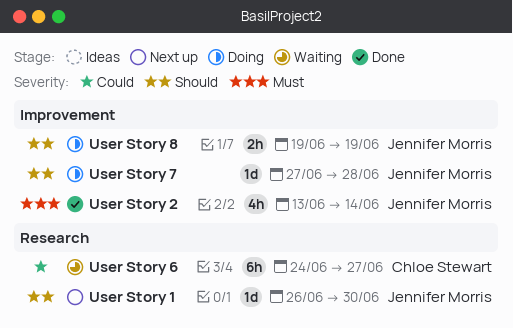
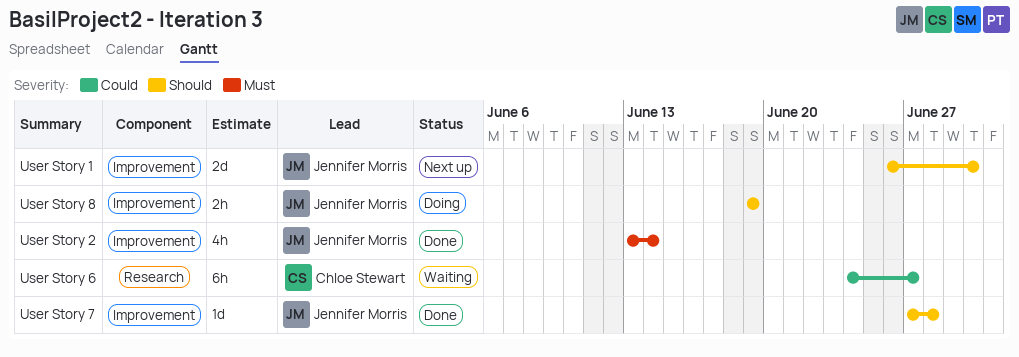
User Story 1, label: Research -> Improvement
User Story 1, estimate: 1d -> 2d
User Story 7, status: Doing -> Done

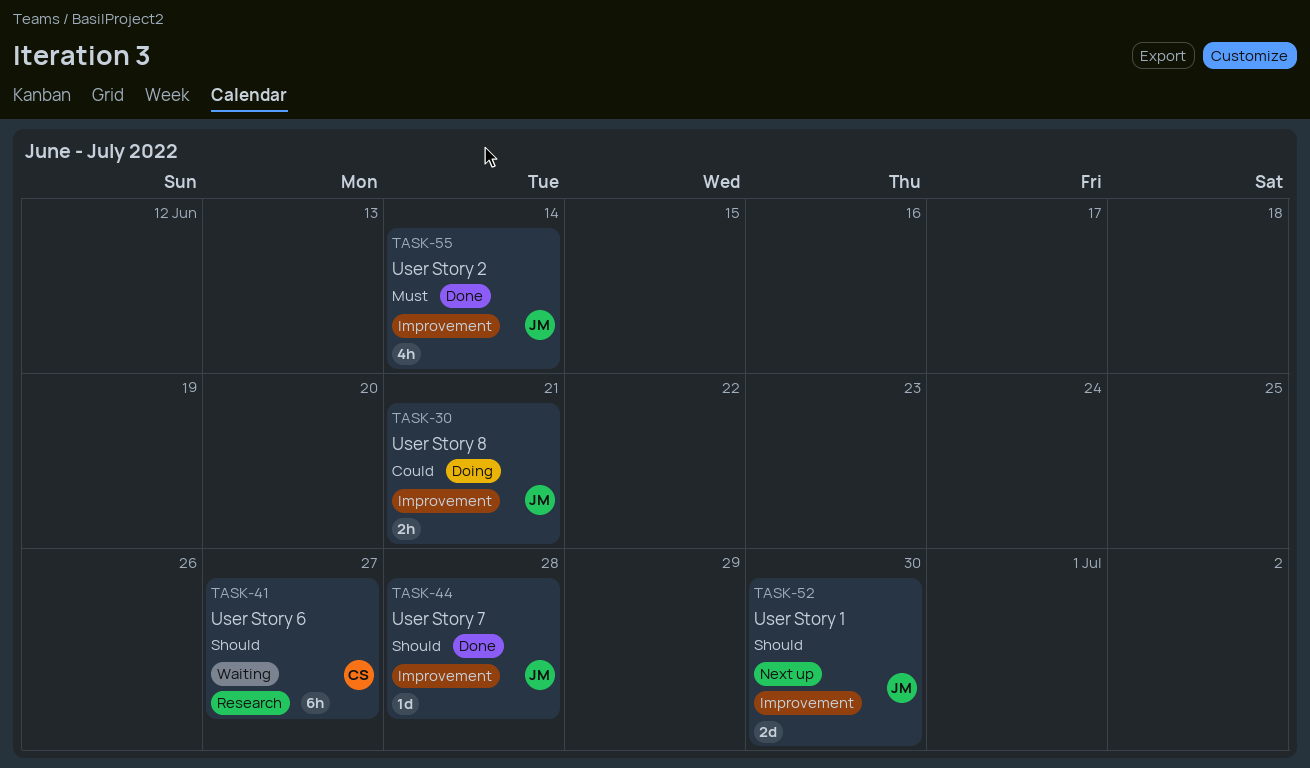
User Story 6, priority: Could -> Should
User Story 8, priority: Should -> Could
User Story 8, due: Jun 19 -> Jun 21

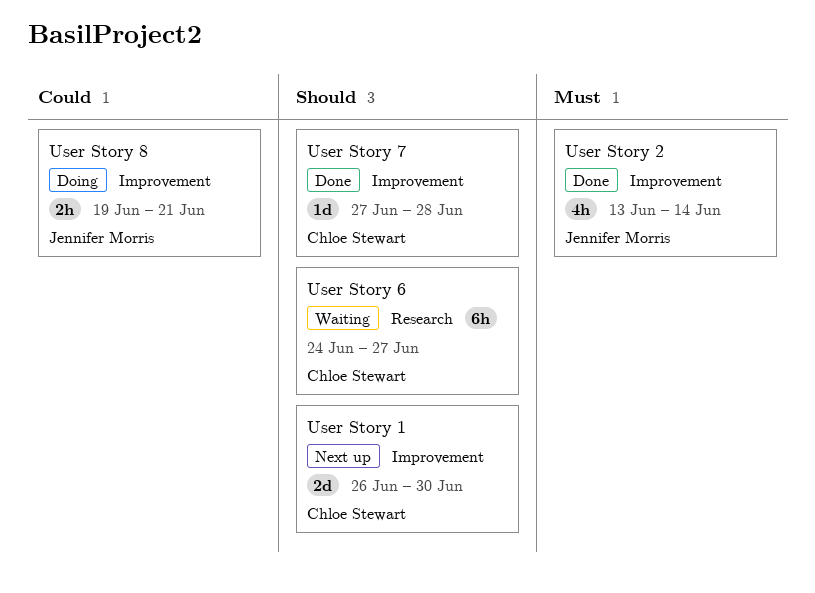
User Story 1, owner: Jennifer Morris -> Chloe Stewart
User Story 7, owner: Jennifer Morris -> Chloe Stewart

